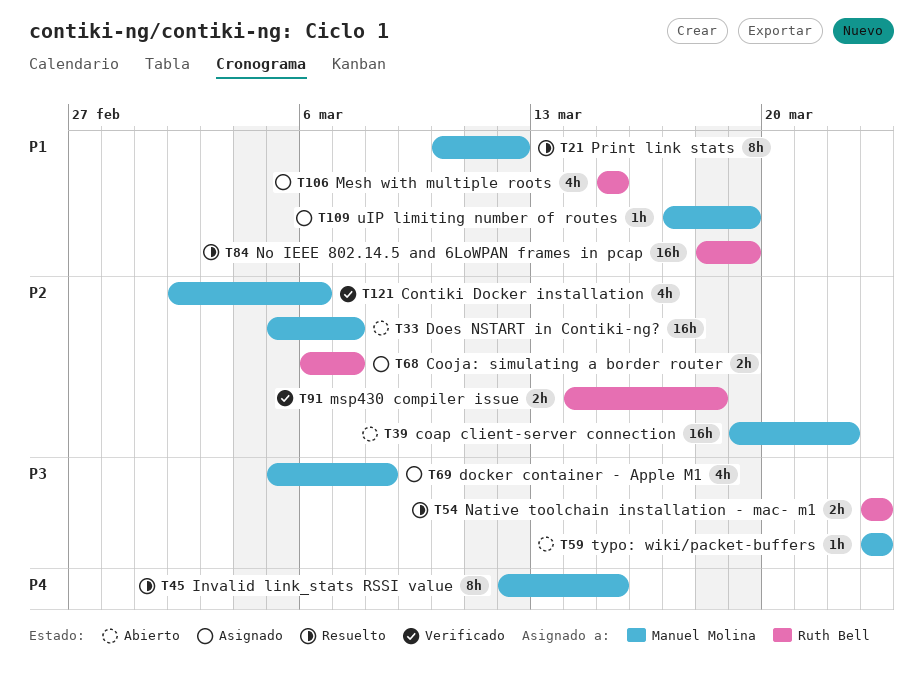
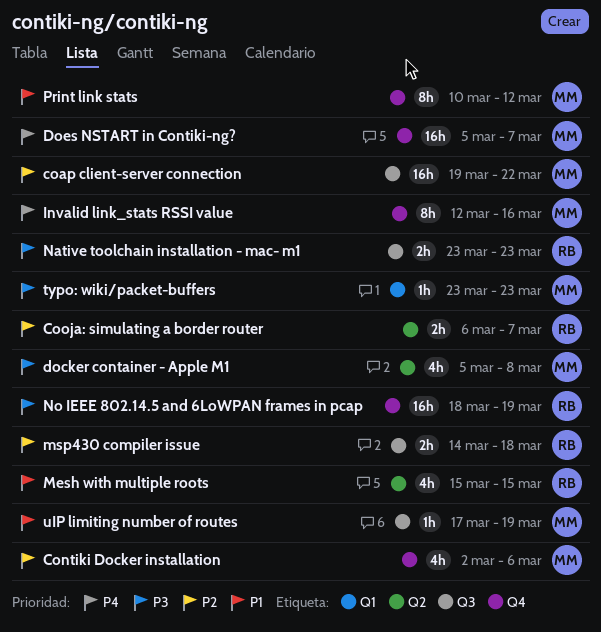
Does NSTART in Contiki-ng?, priority: P2 -> P4
Invalid link_stats RSSI value, due: Mar 15 -> Mar 16
No IEEE 802.14.5 and 6LoWPAN frames in pcap, priority: P1 -> P3

